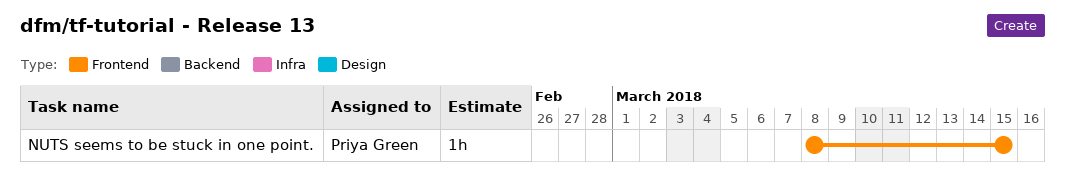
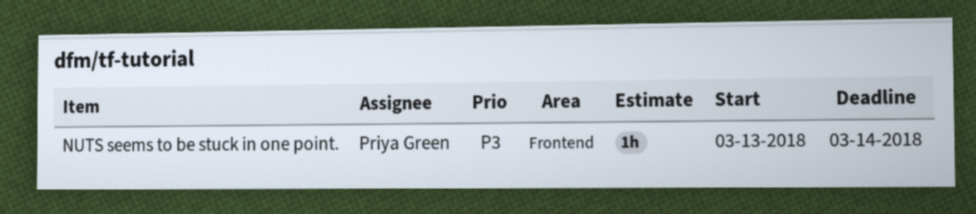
NUTS seems to be stuck in one point., start: Mar 8 -> Mar 13
NUTS seems to be stuck in one point., due: Mar 15 -> Mar 14

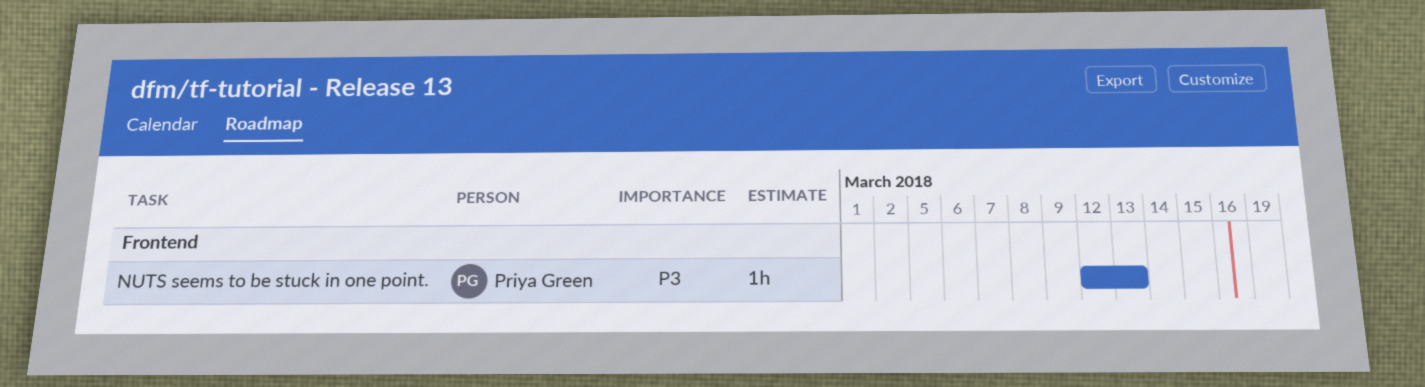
NUTS seems to be stuck in one point., start: Mar 13 -> Mar 12
NUTS seems to be stuck in one point., due: Mar 14 -> Mar 13

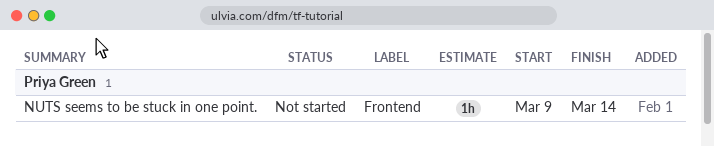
NUTS seems to be stuck in one point., start: Mar 12 -> Mar 9
NUTS seems to be stuck in one point., due: Mar 13 -> Mar 14

